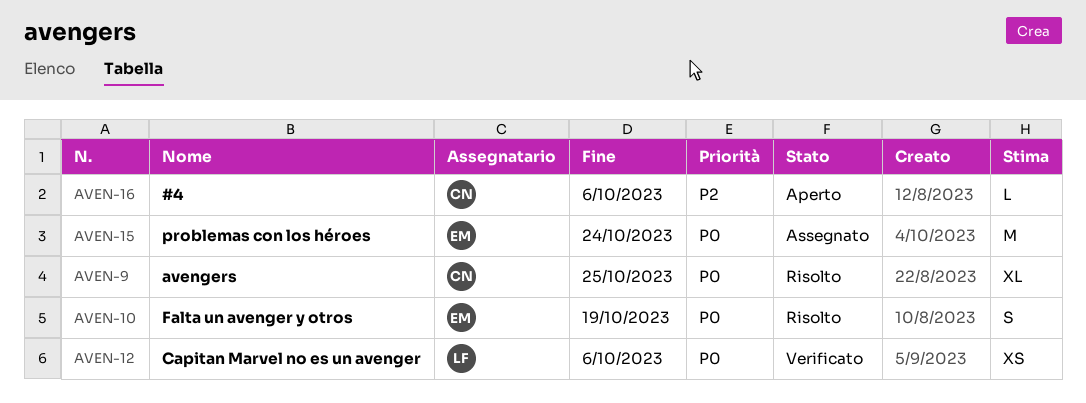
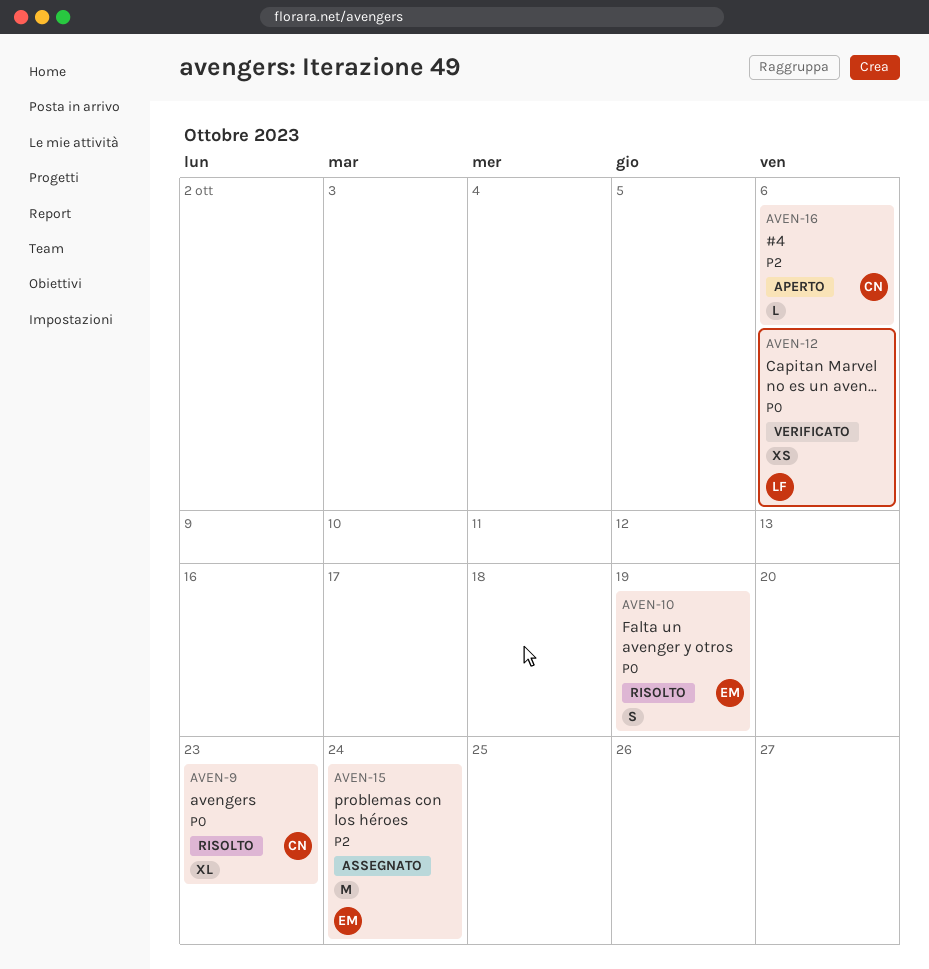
AVEN-9, due: Oct 25 -> Oct 23
AVEN-15, priority: P0 -> P2

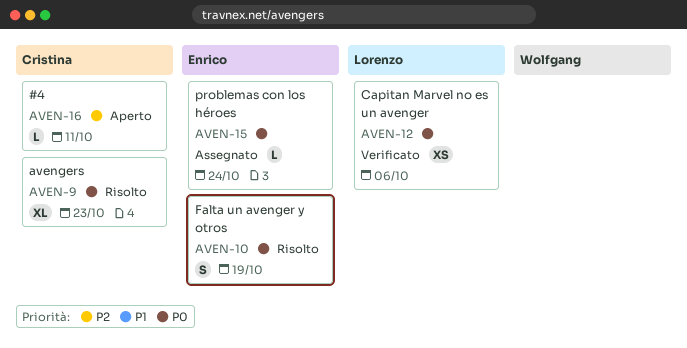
AVEN-15, priority: P2 -> P0
AVEN-15, estimate: M -> L
AVEN-16, due: Oct 6 -> Oct 11

